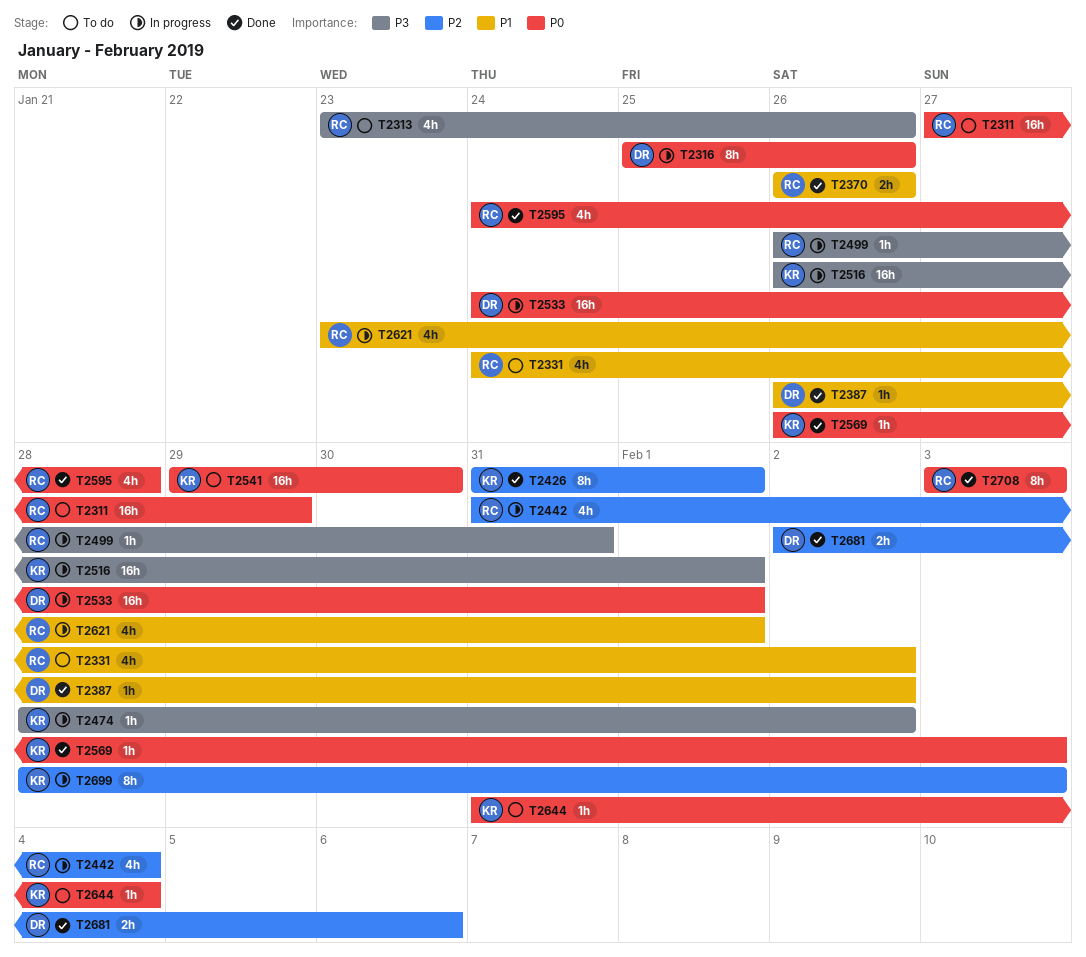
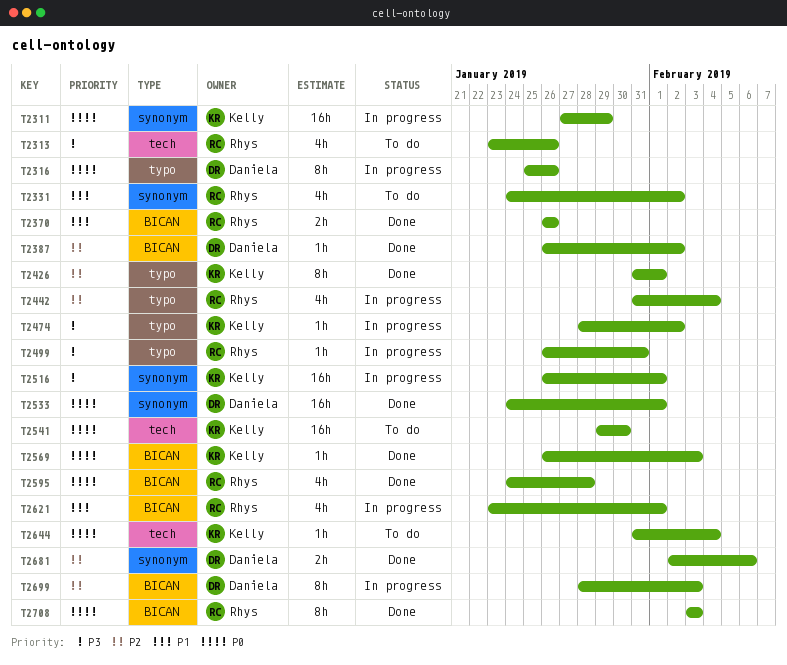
T2311, status: To do -> In progress
T2311, owner: Rhys -> Kelly
T2387, priority: P1 -> P2
T2533, status: In progress -> Done
T2699, owner: Kelly -> Daniela

